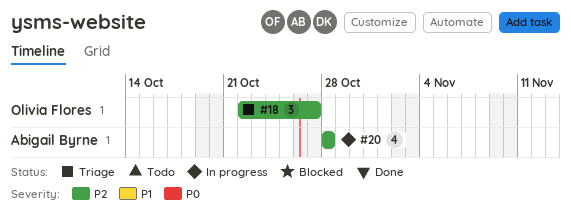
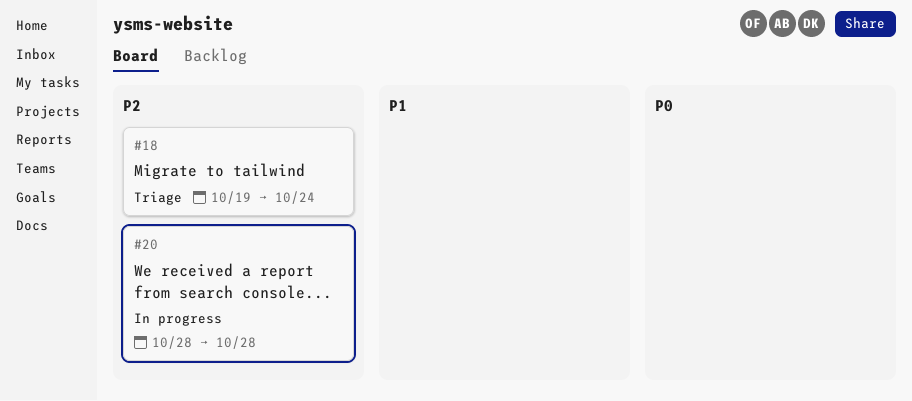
#18, start: Oct 22 -> Oct 19
#18, due: Oct 27 -> Oct 24

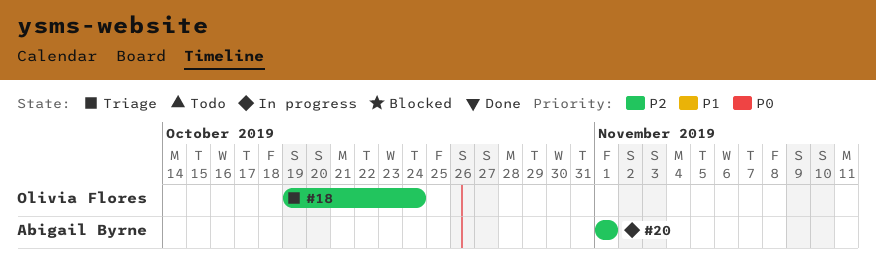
#20, start: Oct 28 -> Nov 1
#20, due: Oct 28 -> Nov 1

